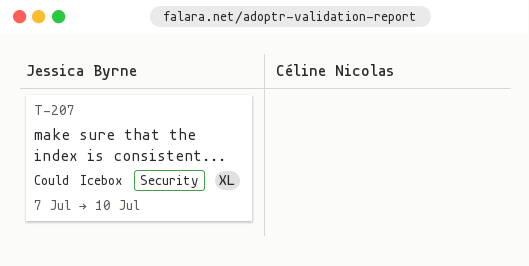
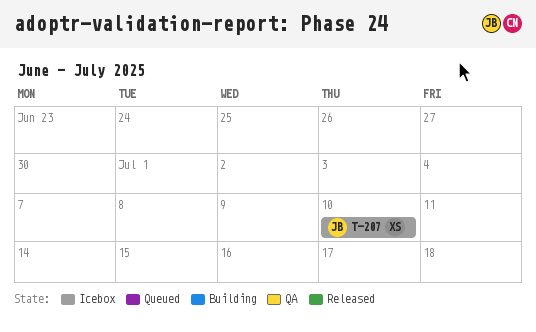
T-207, estimate: XL -> XS
T-207, start: Jul 7 -> Jul 10

